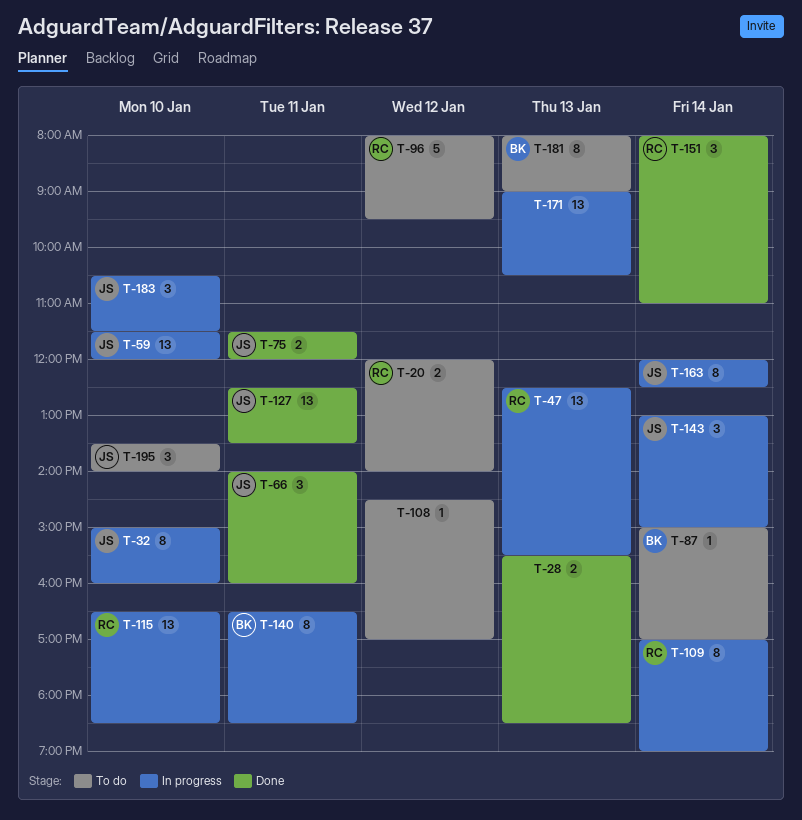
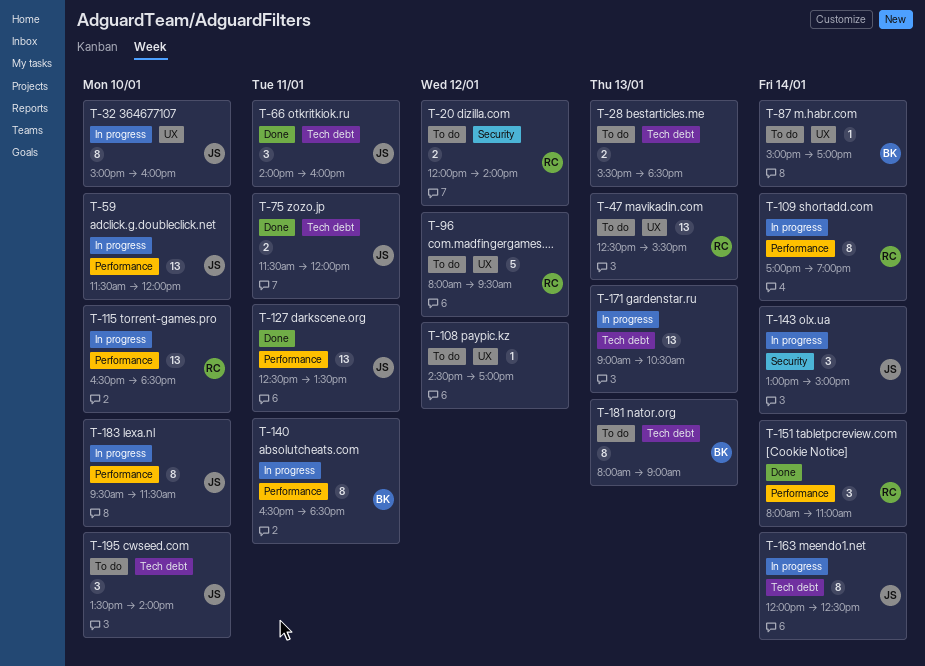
T-28, status: Done -> To do
T-47, status: In progress -> To do
T-183, estimate: 3 -> 8
T-183, begins: 10:30 -> 09:30

